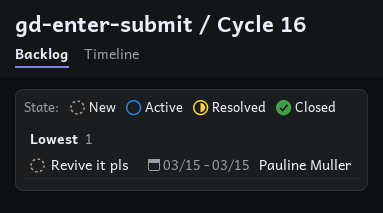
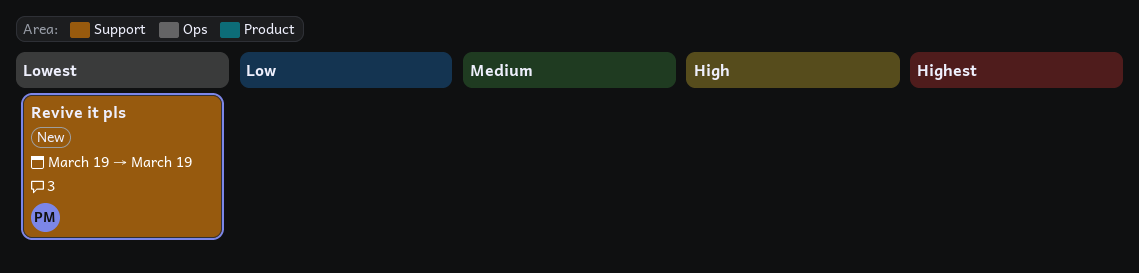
Revive it pls, start: Mar 15 -> Mar 19
Revive it pls, due: Mar 15 -> Mar 19

